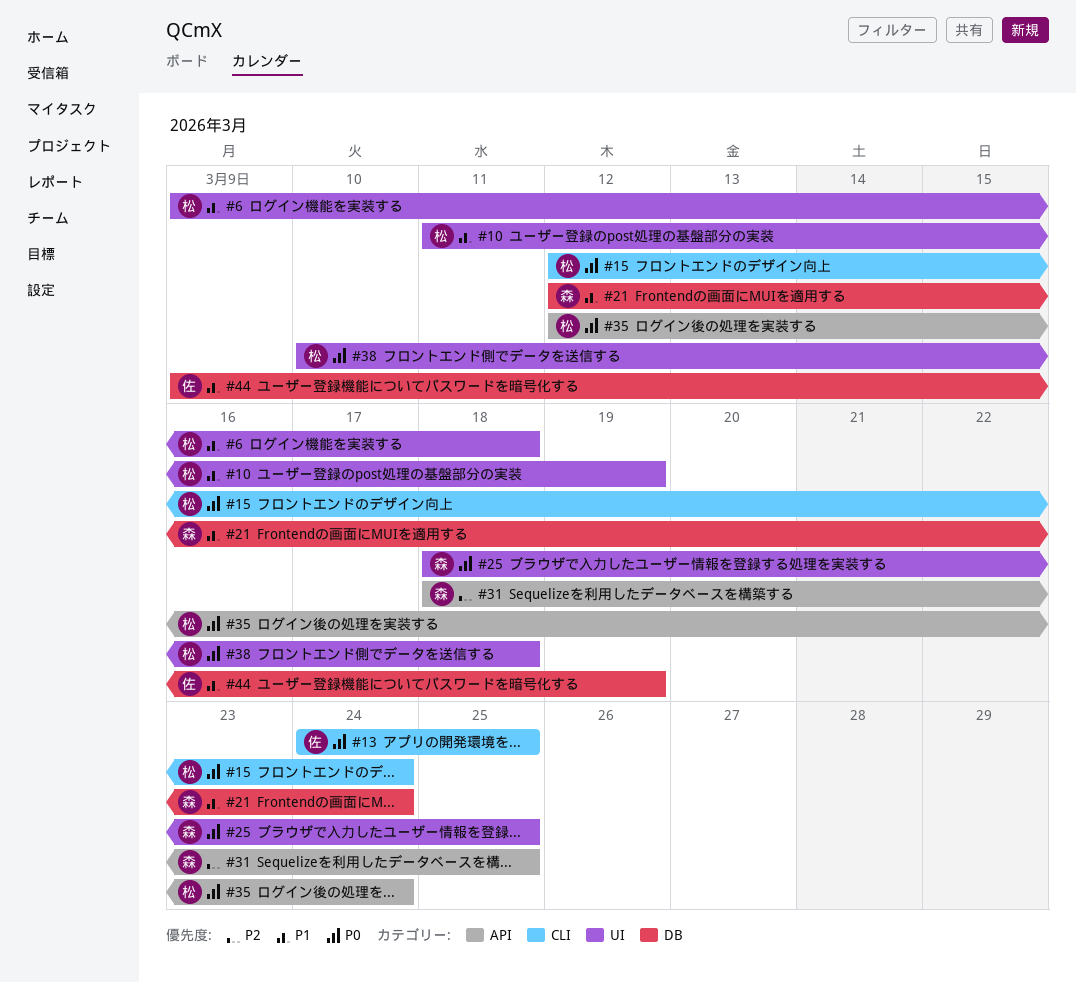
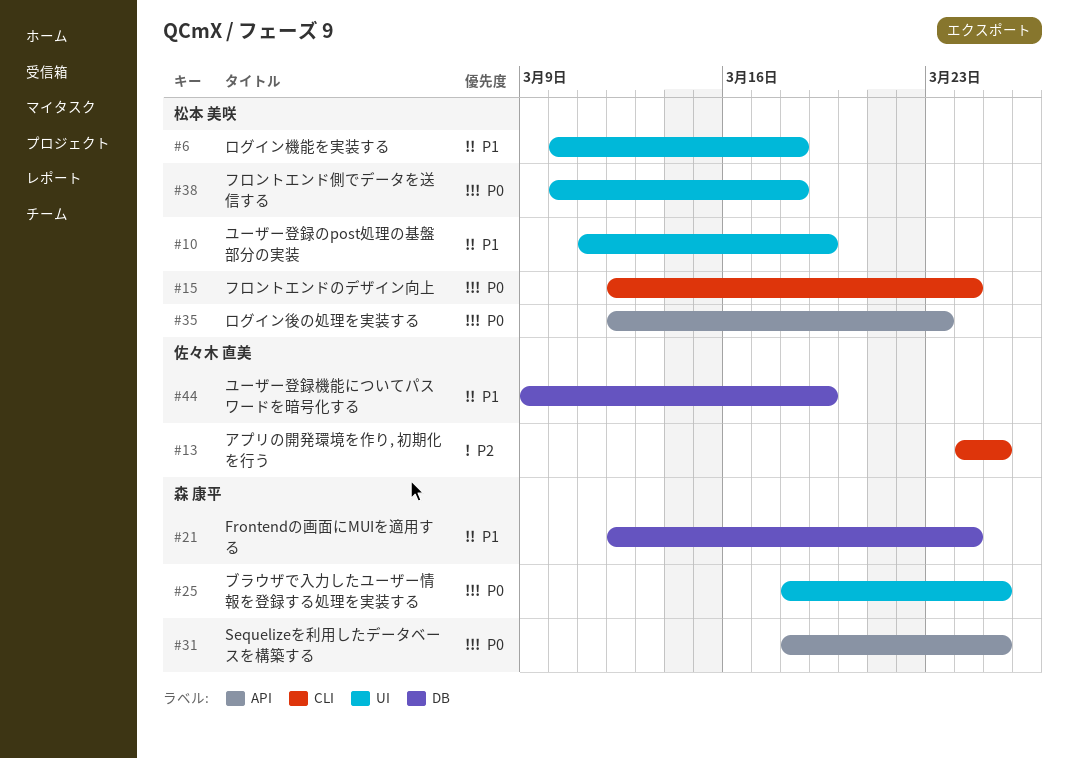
#6, start: Mar 9 -> Mar 10
#13, priority: P0 -> P2
#31, priority: P2 -> P0
#35, due: Mar 24 -> Mar 23

